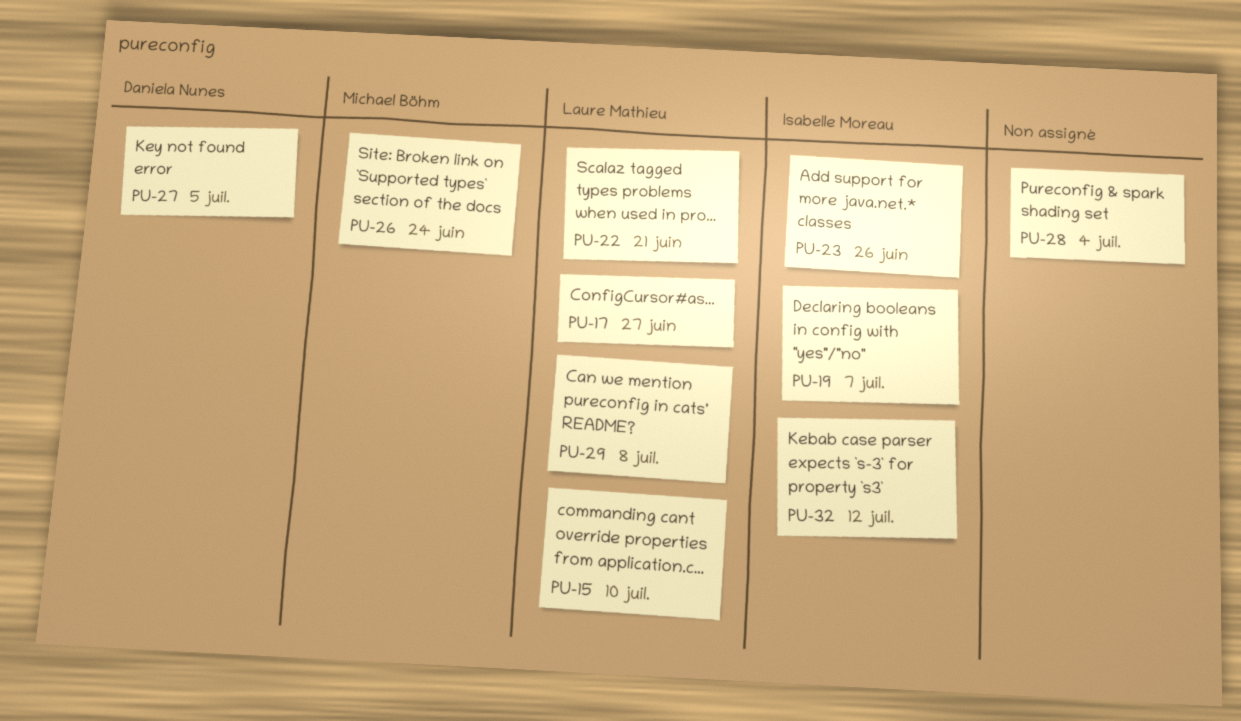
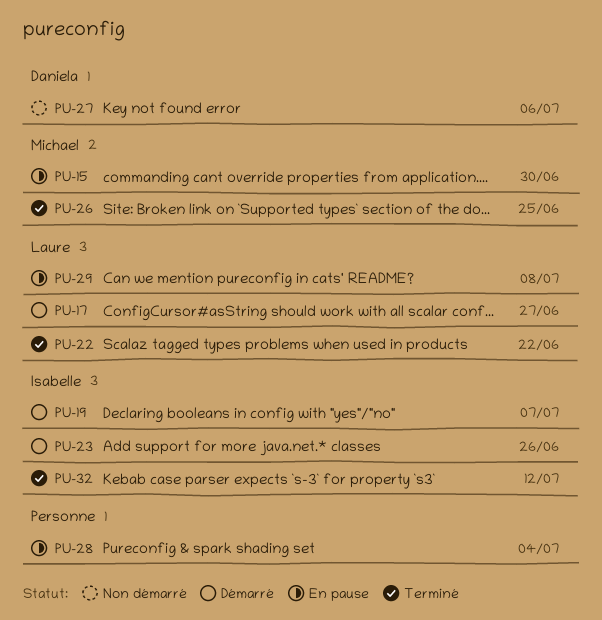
PU-15, owner: Laure Mathieu -> Michael Böhm
PU-15, due: Jul 10 -> Jun 30
PU-22, due: Jun 21 -> Jun 22
PU-26, due: Jun 24 -> Jun 25
PU-27, due: Jul 5 -> Jul 6

